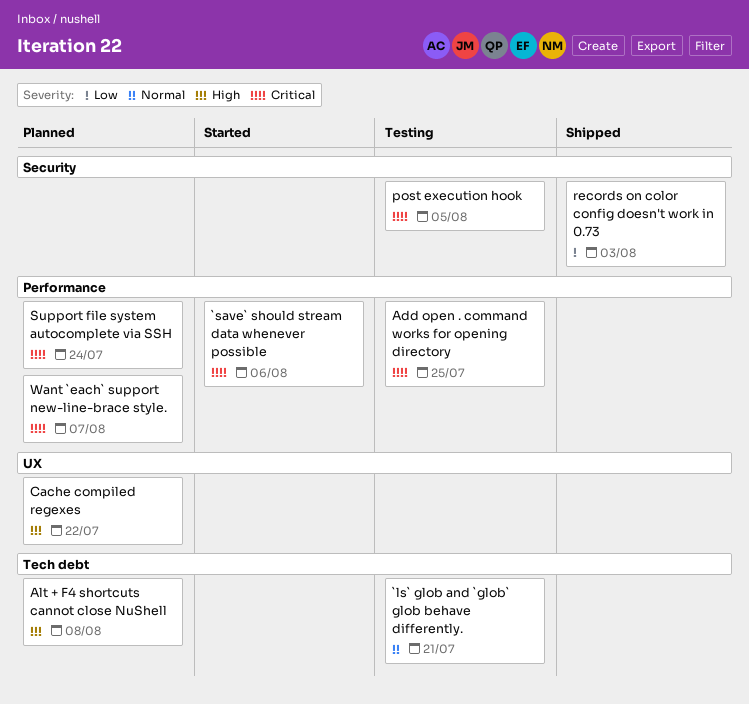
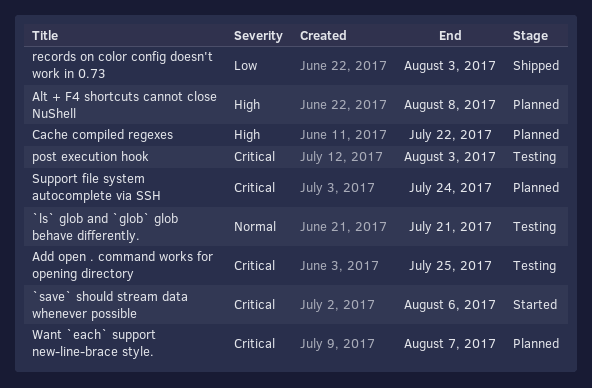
post execution hook, due: Aug 5 -> Aug 3

